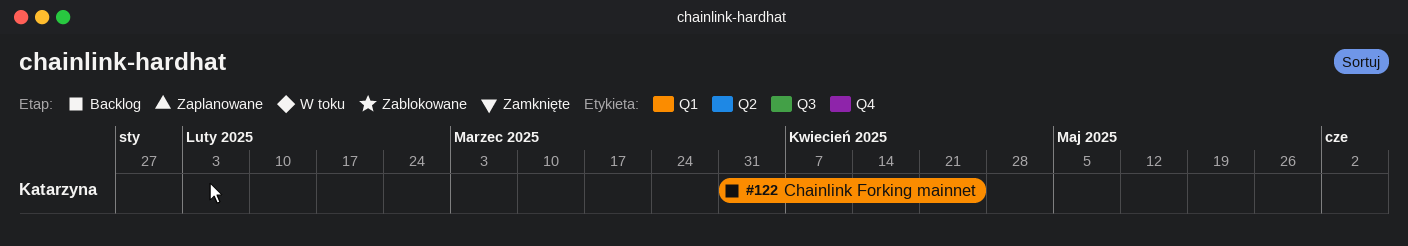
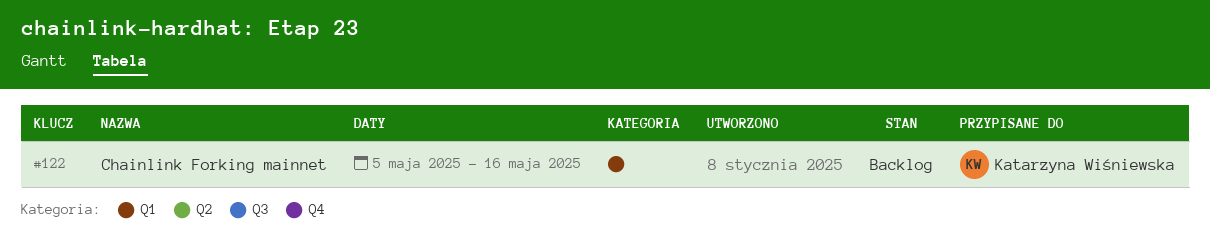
#122, start: Mar 31 -> May 5
#122, due: Apr 25 -> May 16

